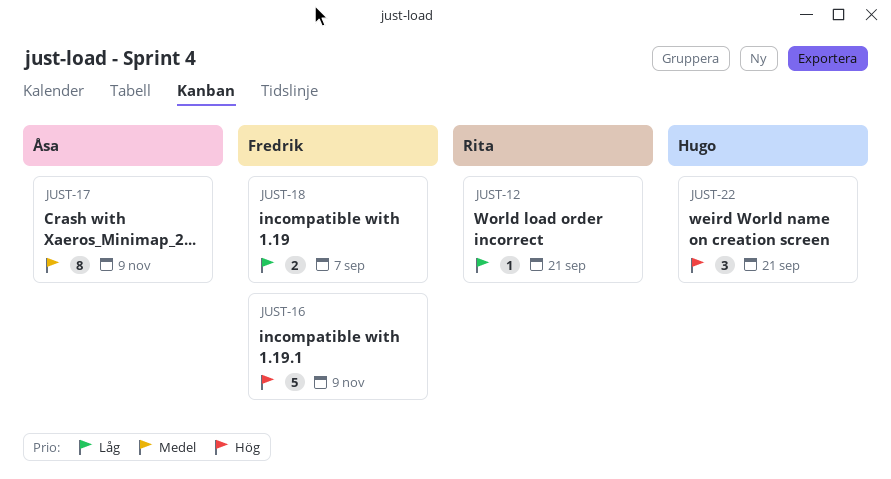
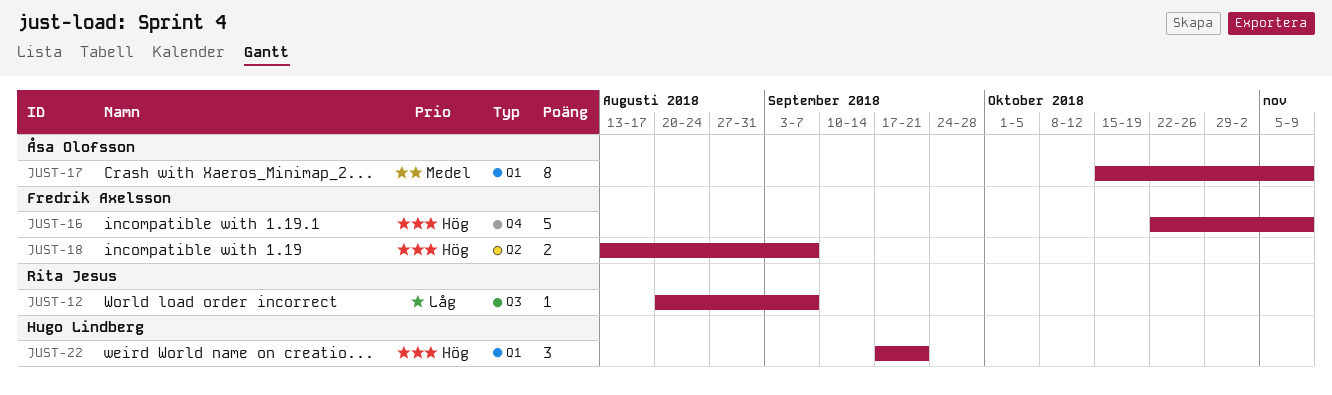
JUST-12, due: Sep 21 -> Sep 7
JUST-18, priority: Låg -> Hög

